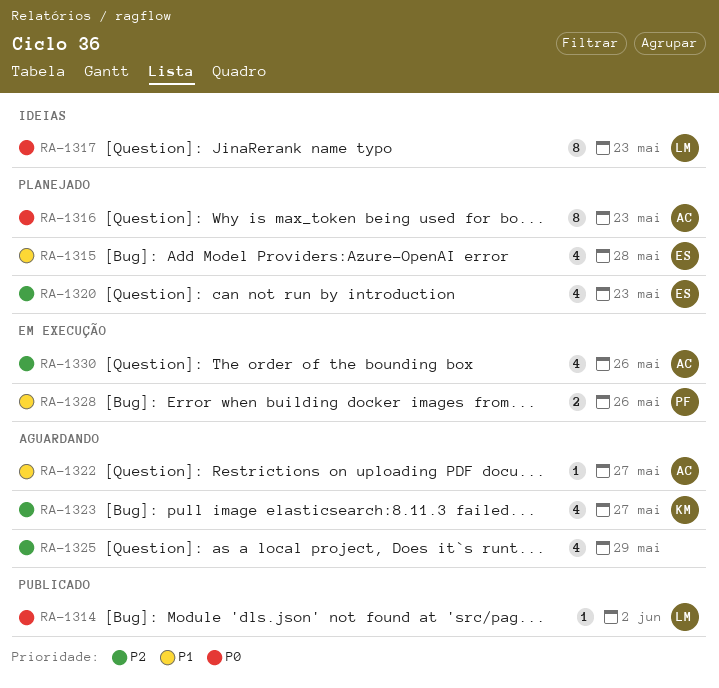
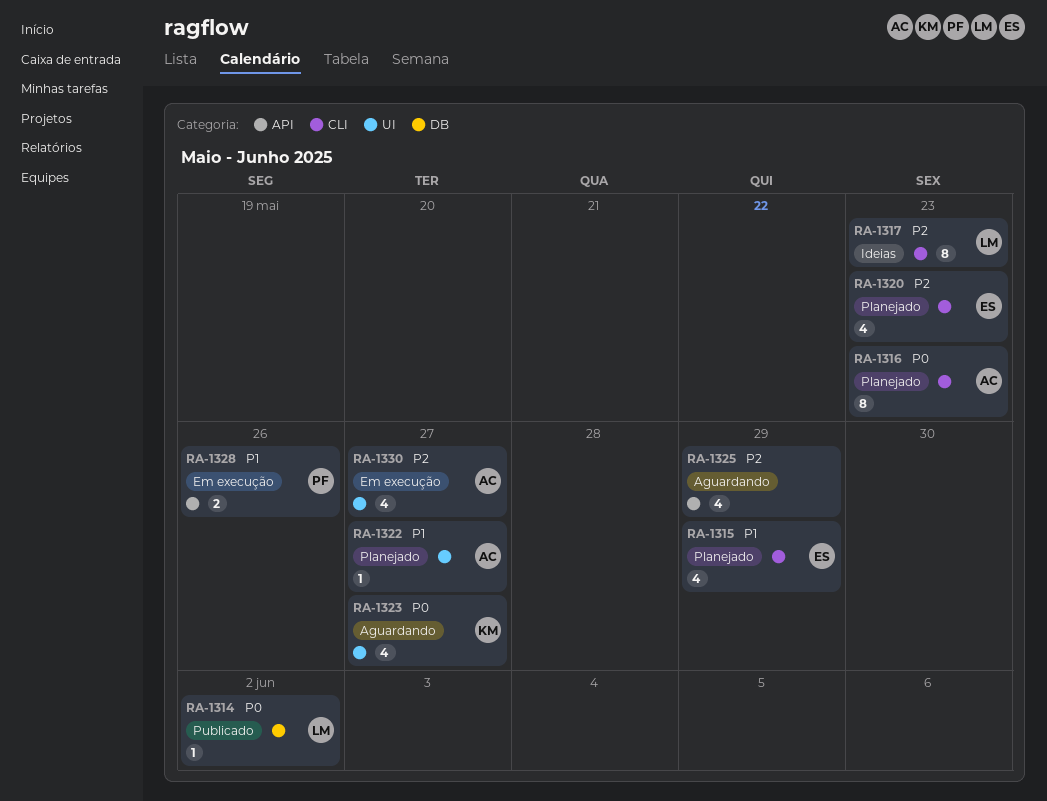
RA-1315, due: May 28 -> May 29
RA-1317, priority: P0 -> P2
RA-1322, status: Aguardando -> Planejado
RA-1323, priority: P2 -> P0
RA-1330, due: May 26 -> May 27

